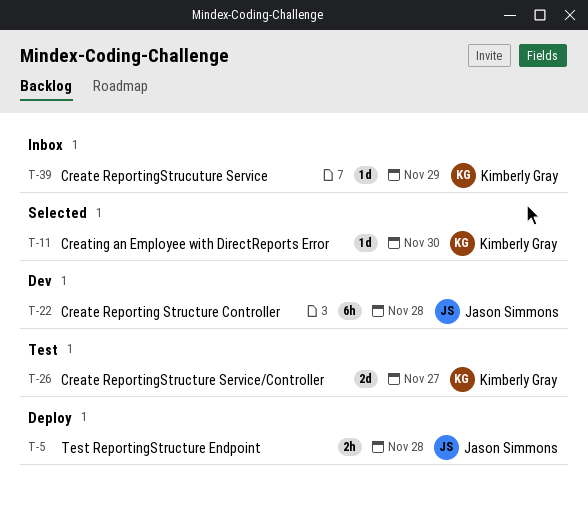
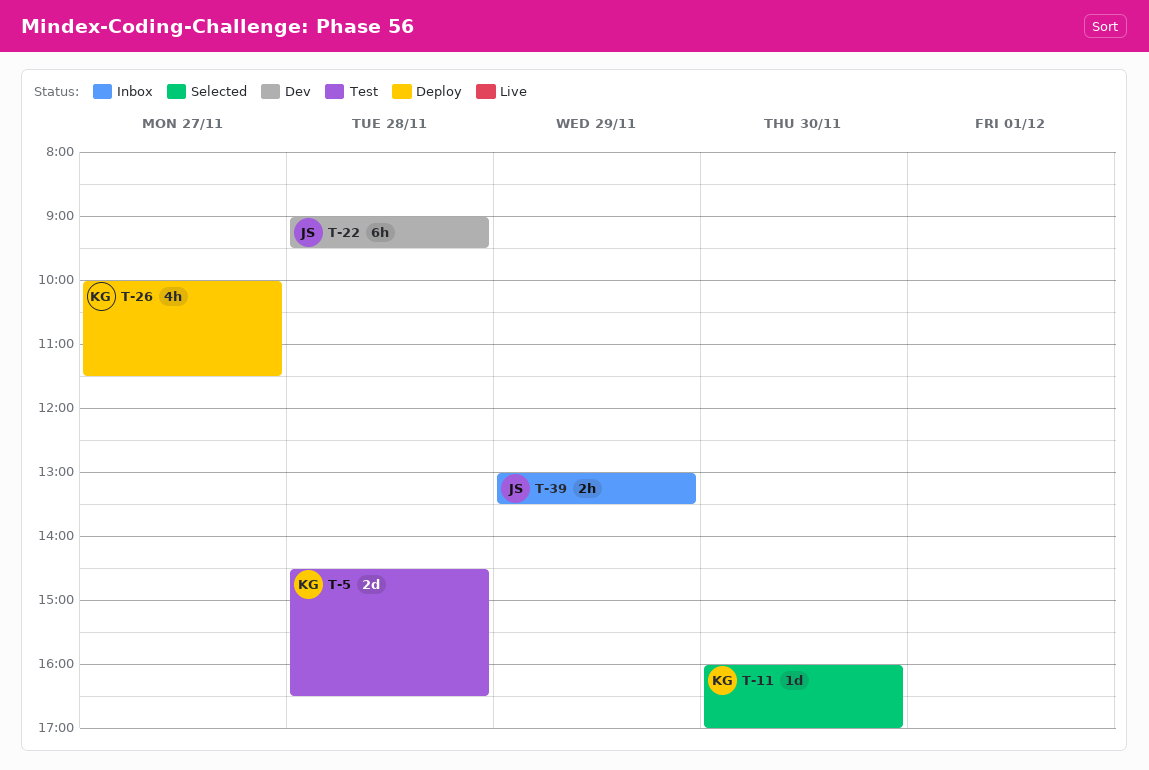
T-5, status: Deploy -> Test
T-5, owner: Jason Simmons -> Kimberly Gray
T-5, estimate: 2h -> 2d
T-26, status: Test -> Deploy
T-26, estimate: 2d -> 4h
T-39, owner: Kimberly Gray -> Jason Simmons
T-39, estimate: 1d -> 2h

